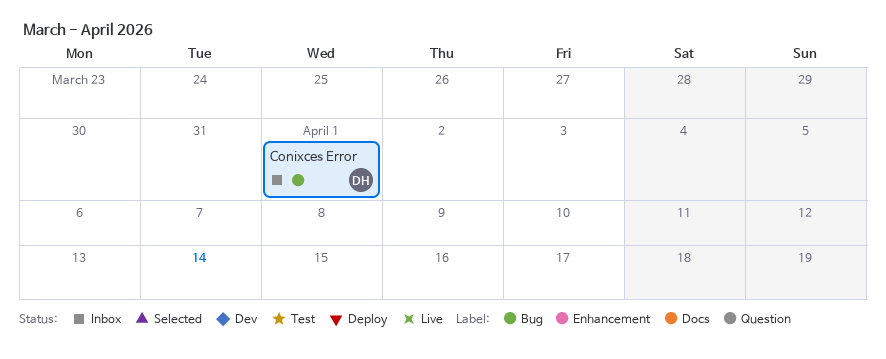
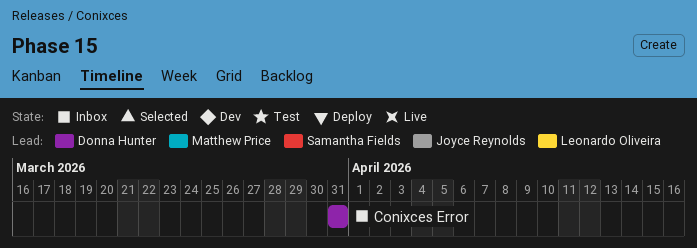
Conixces Error, due: Apr 1 -> Mar 31

